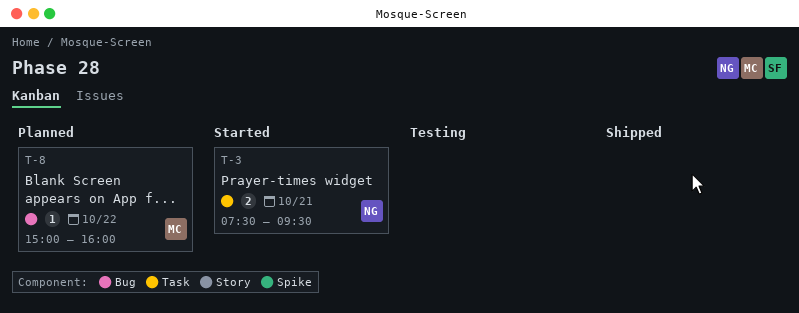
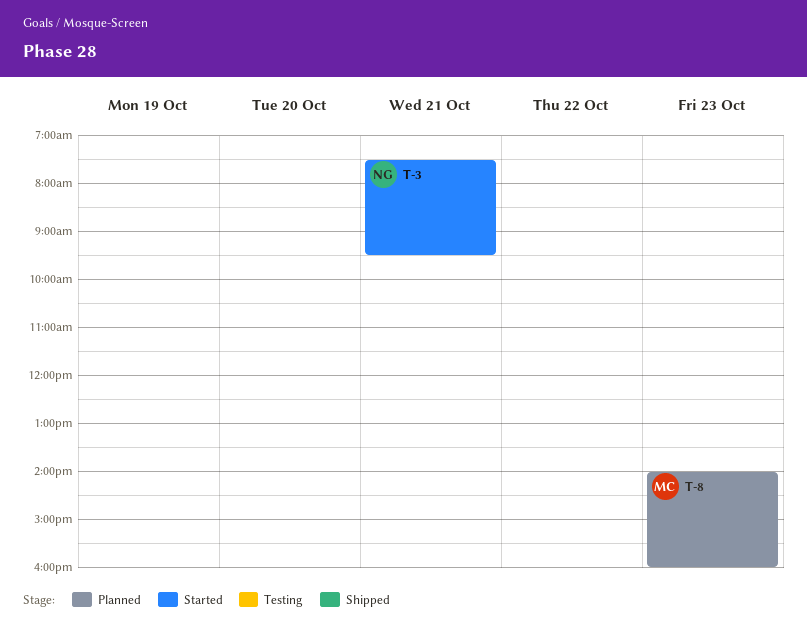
T-8, day: Oct 22 -> Oct 23
T-8, begins: 15:00 -> 14:00

